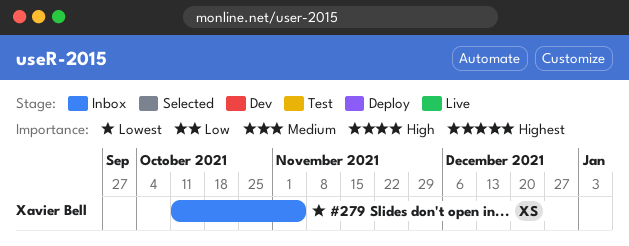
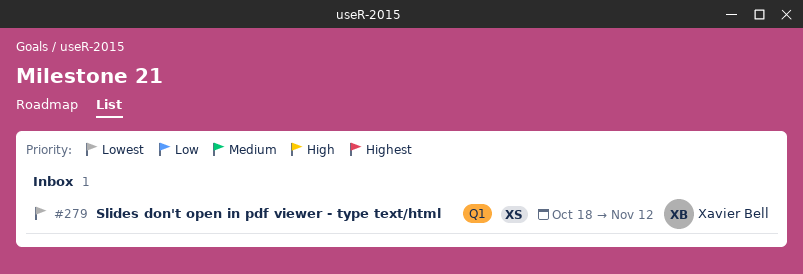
#279, start: Oct 11 -> Oct 18
#279, due: Nov 5 -> Nov 12

